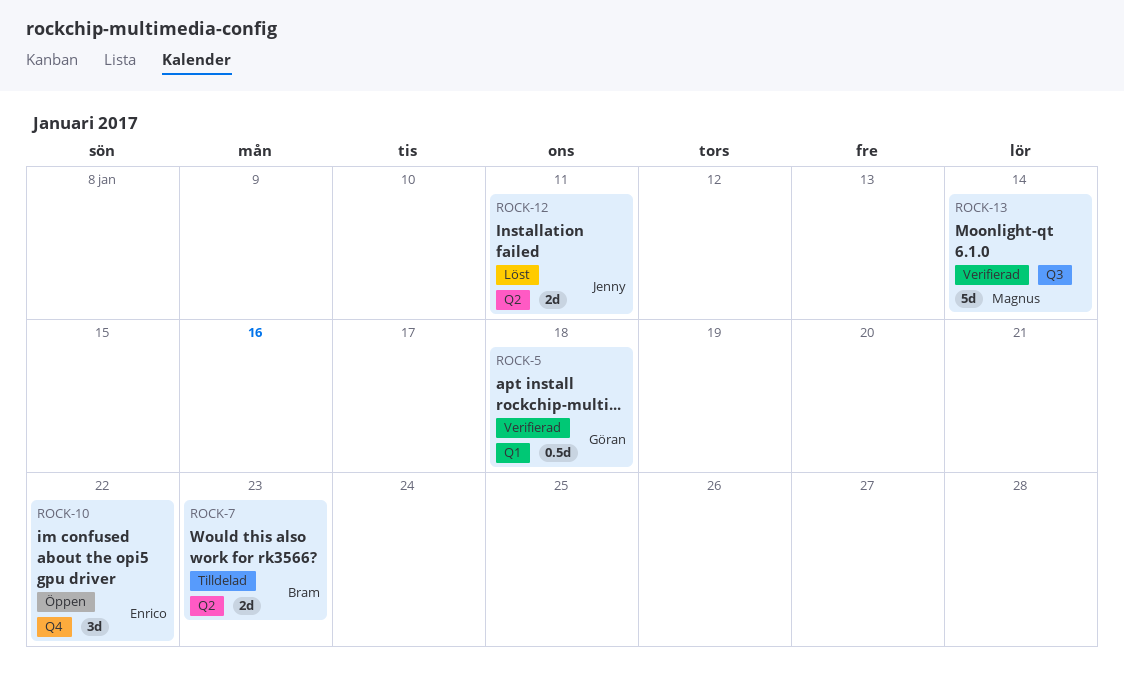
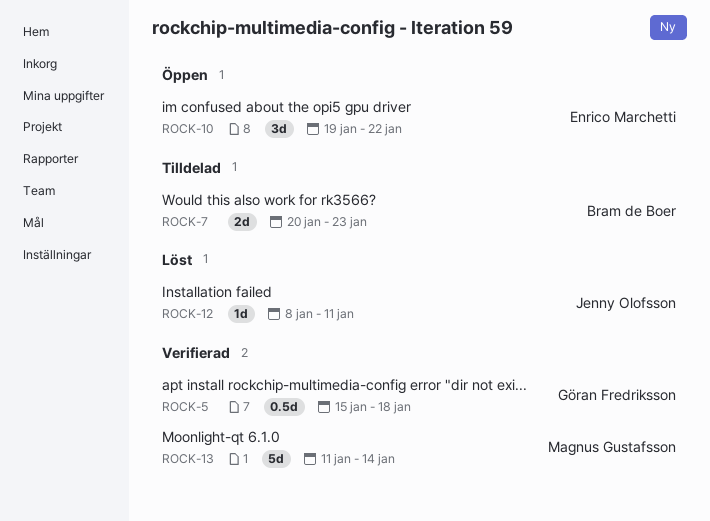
ROCK-12, estimate: 2d -> 1d

